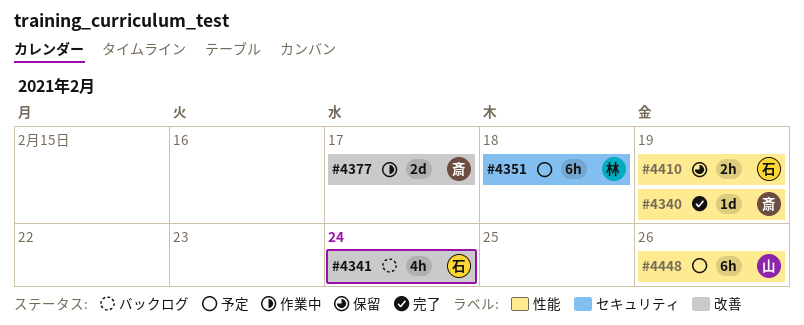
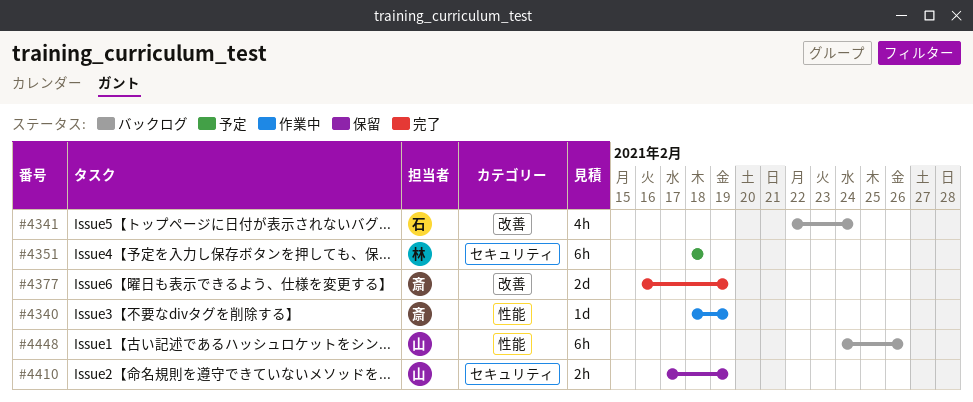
#4340, status: 完了 -> 作業中
#4377, status: 作業中 -> 完了
#4377, due: Feb 17 -> Feb 19
#4410, owner: 石 -> 山
#4410, label: 性能 -> セキュリティ
#4448, status: 予定 -> バックログ

